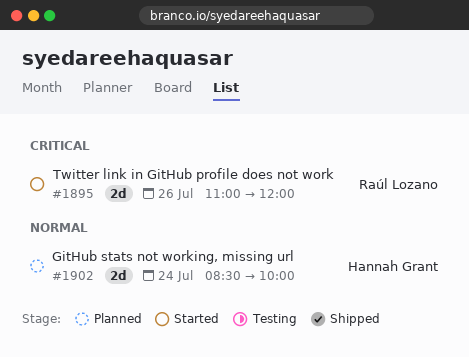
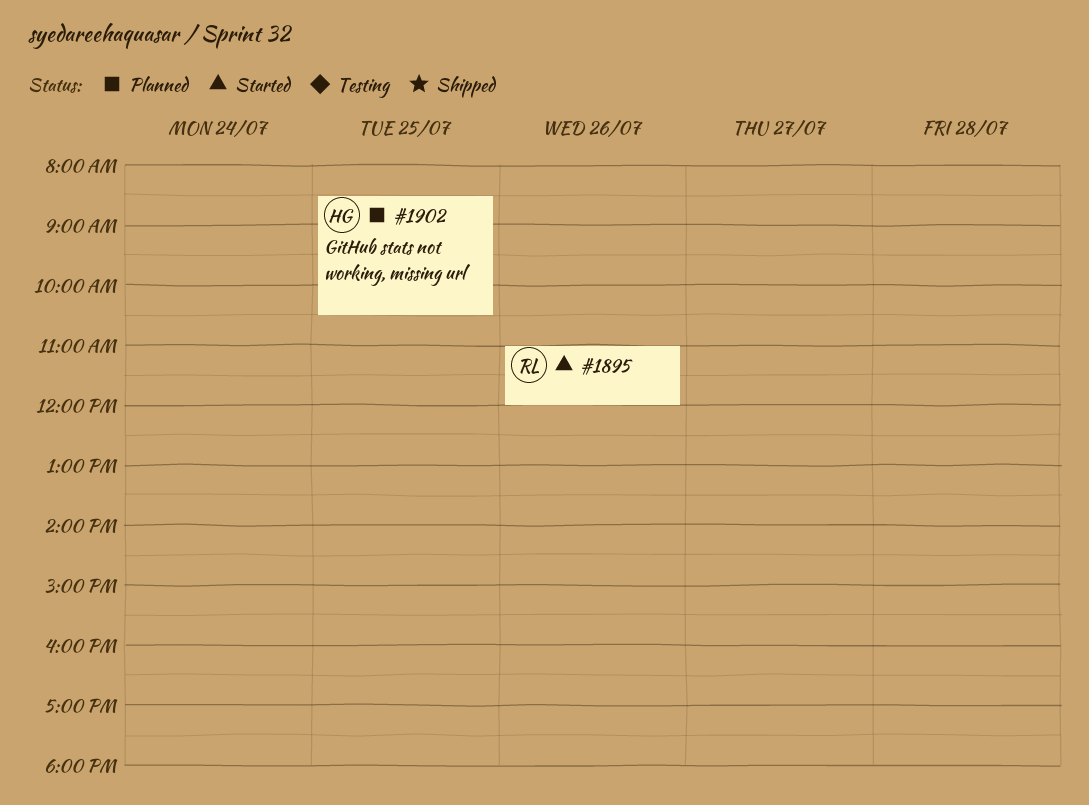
#1902, day: Jul 24 -> Jul 25
#1902, ends: 10:00 -> 10:30

